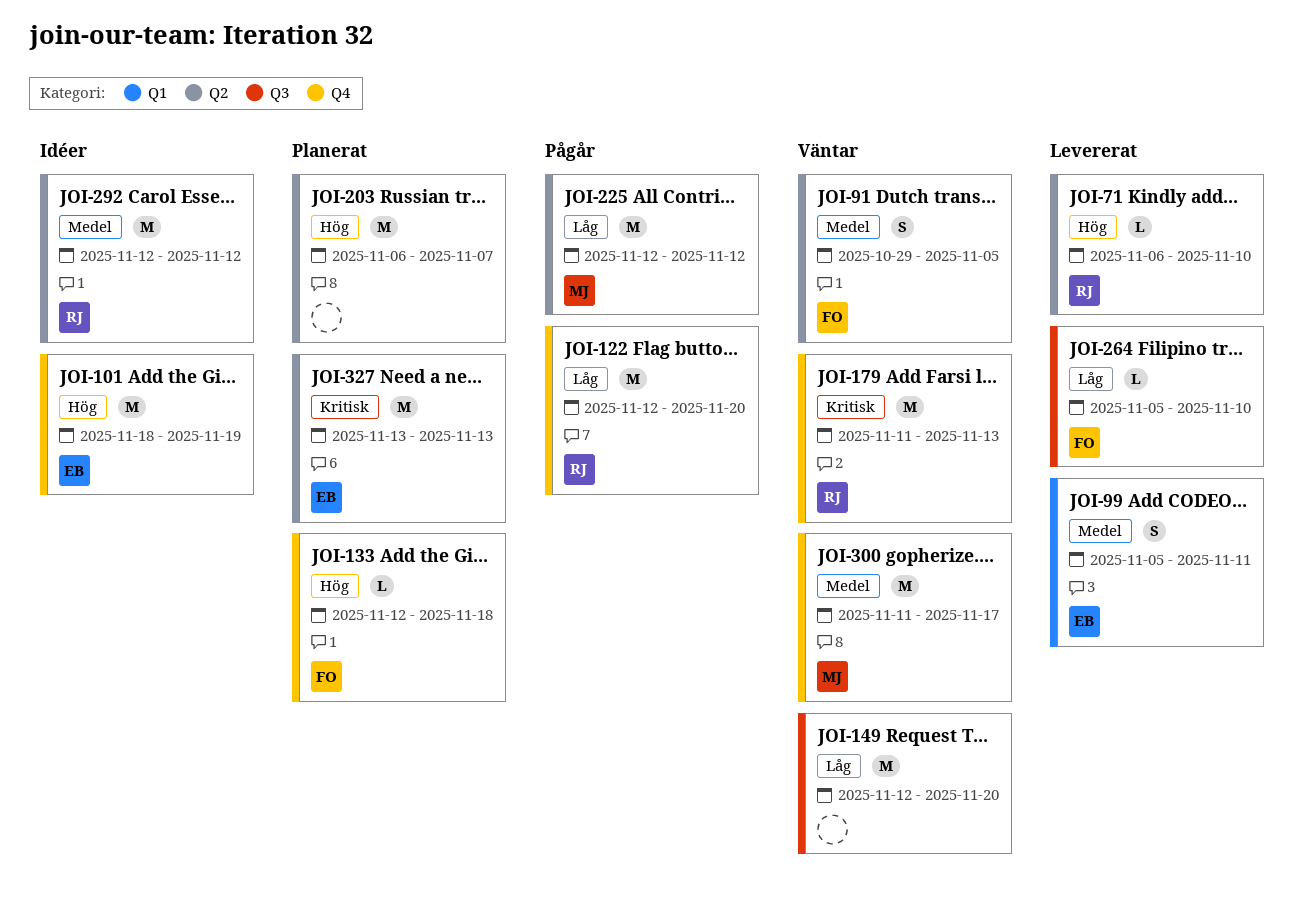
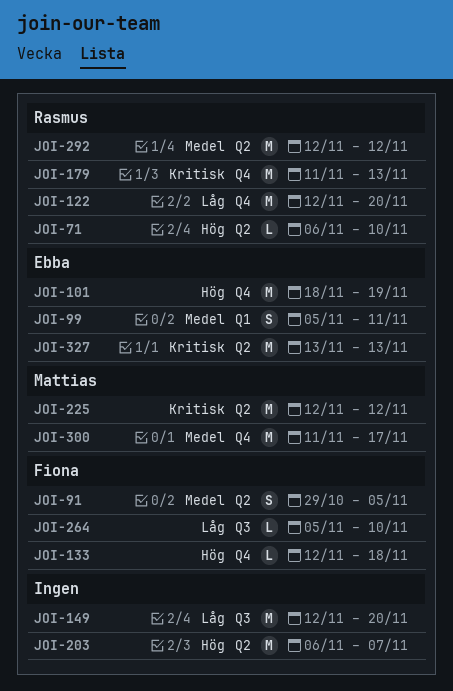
JOI-225, priority: Låg -> Kritisk

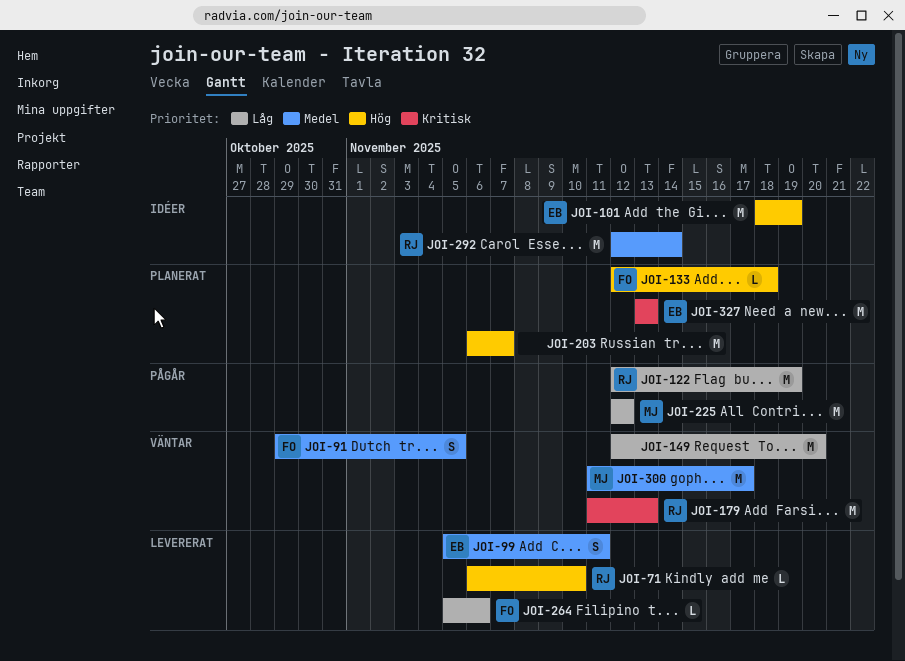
JOI-122, due: Nov 20 -> Nov 19
JOI-225, priority: Kritisk -> Låg
JOI-264, due: Nov 10 -> Nov 6
JOI-292, due: Nov 12 -> Nov 14

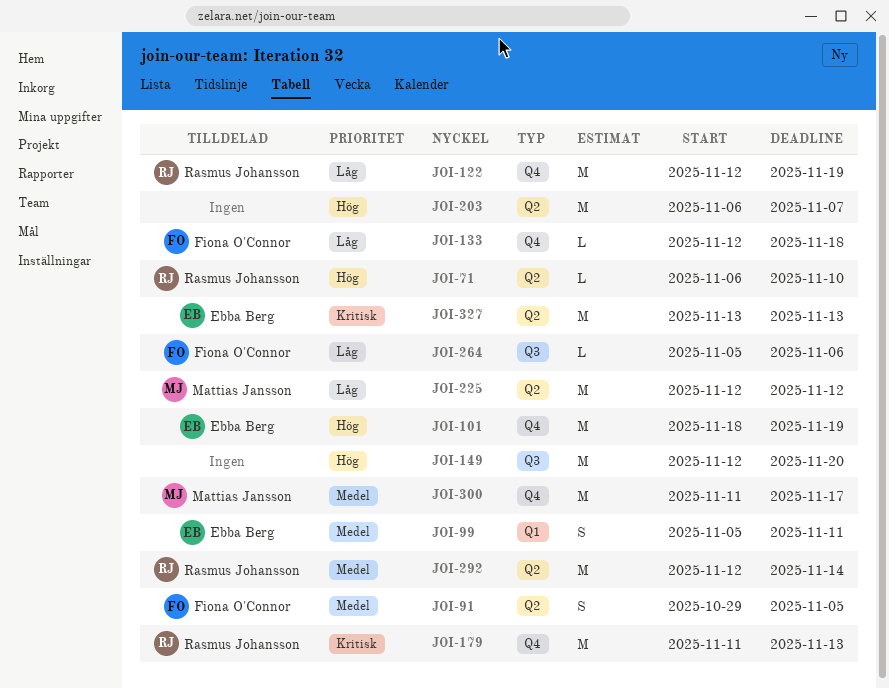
JOI-133, priority: Hög -> Låg
JOI-149, priority: Låg -> Hög

